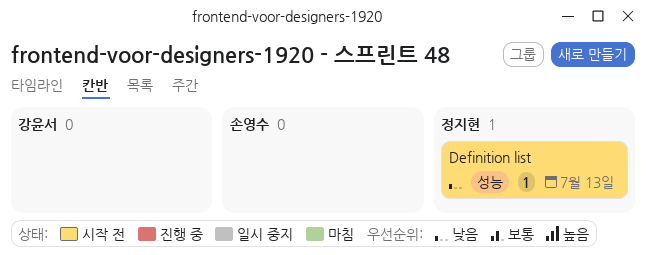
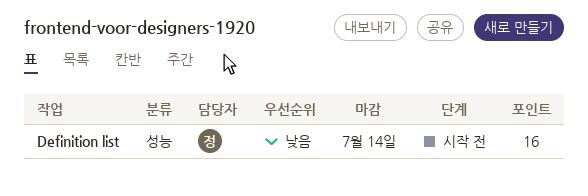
Definition list, estimate: 1 -> 16
Definition list, due: Jul 13 -> Jul 14

